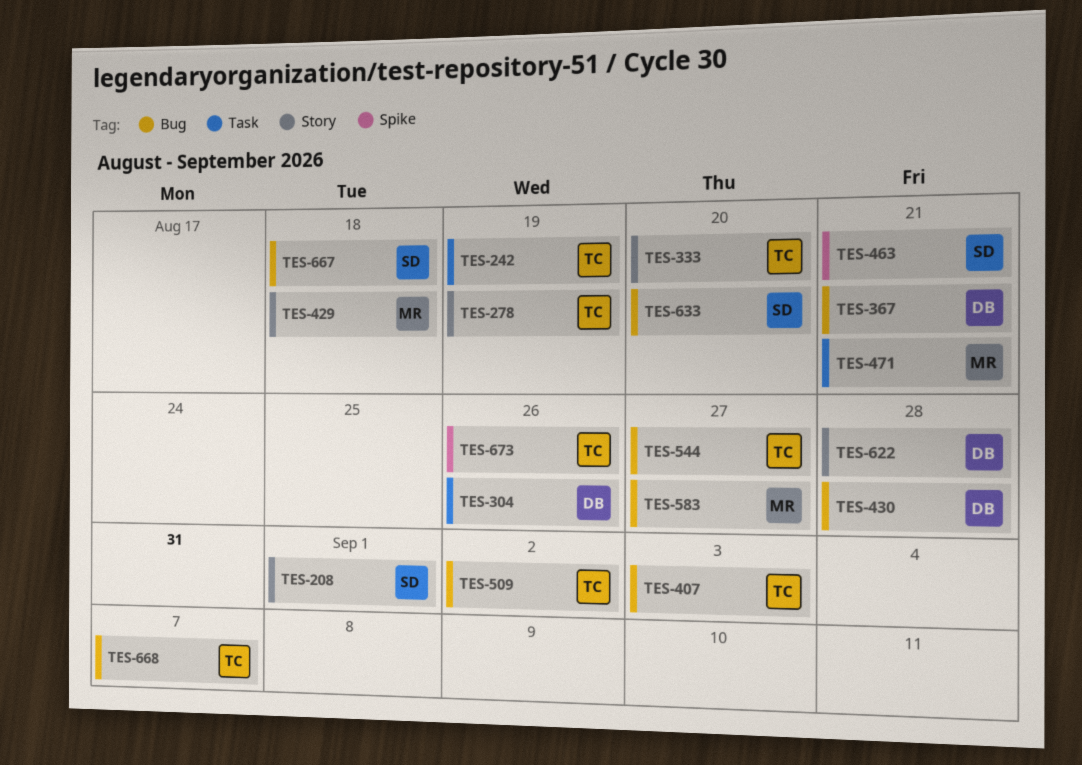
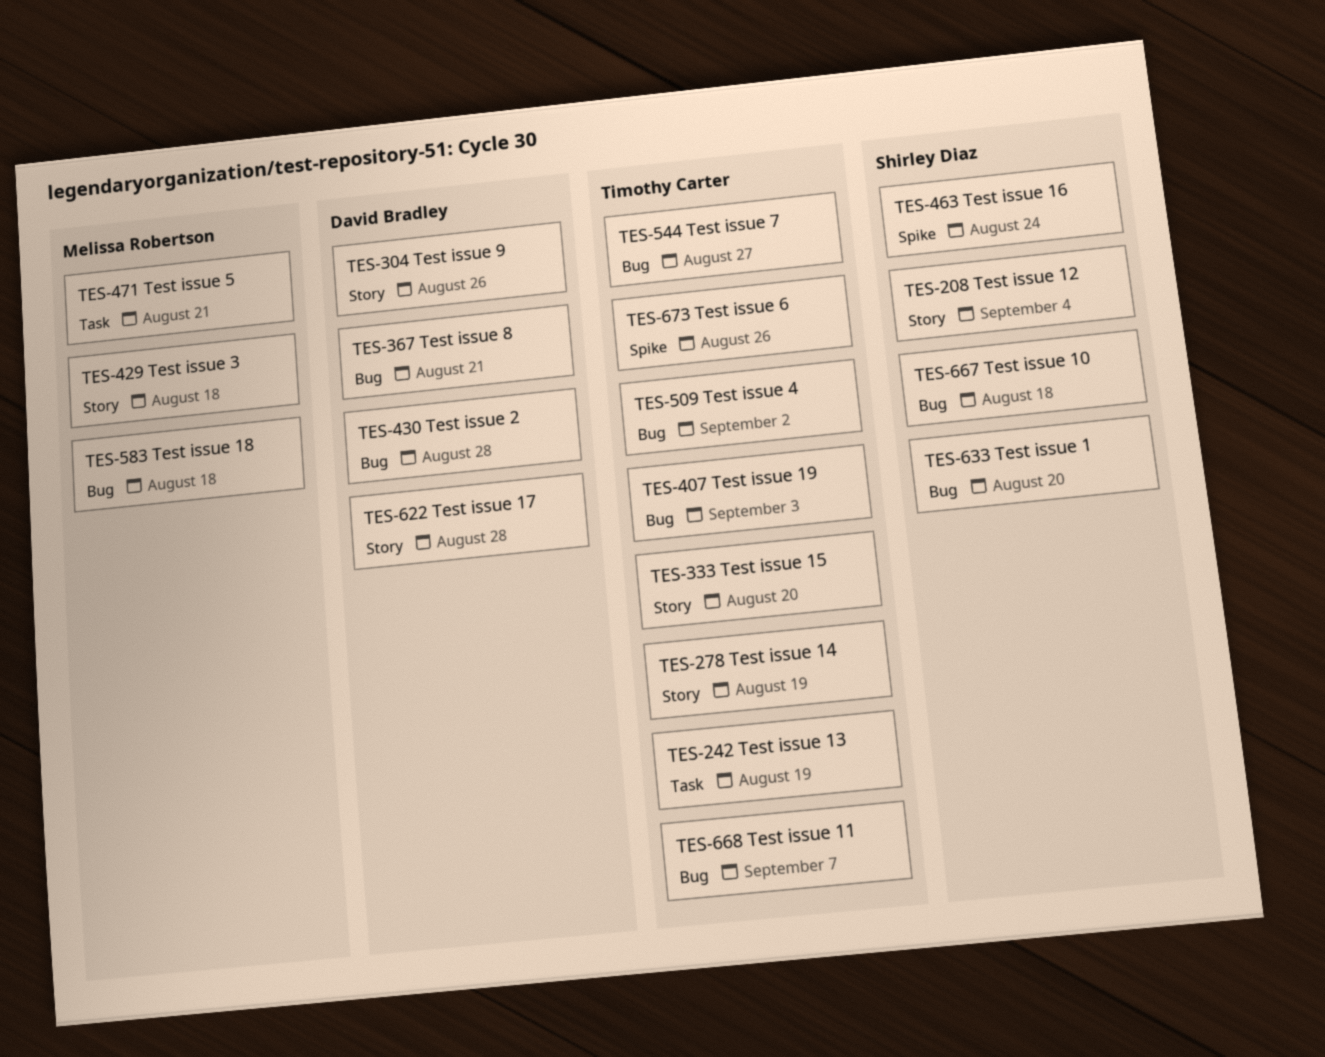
TES-208, due: Sep 1 -> Sep 4
TES-304, label: Task -> Story
TES-463, due: Aug 21 -> Aug 24
TES-583, due: Aug 27 -> Aug 18

